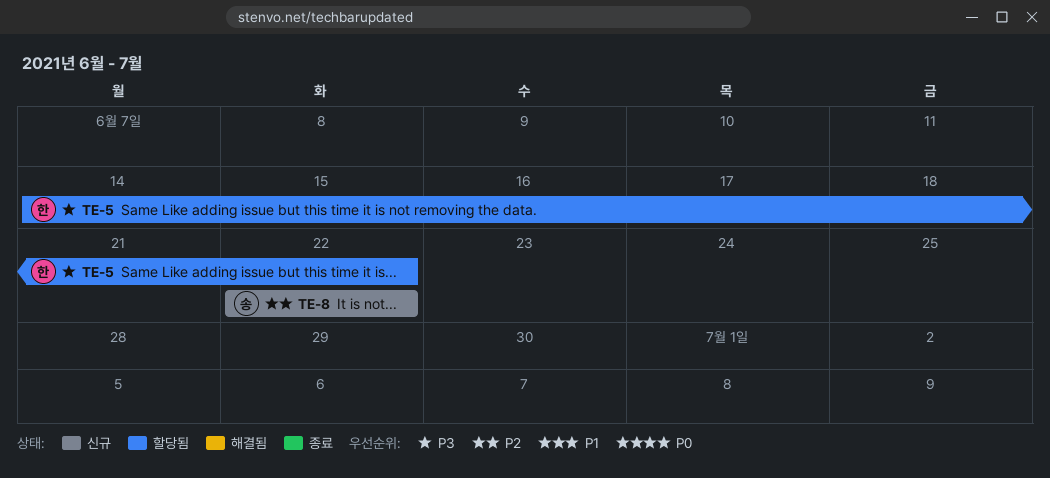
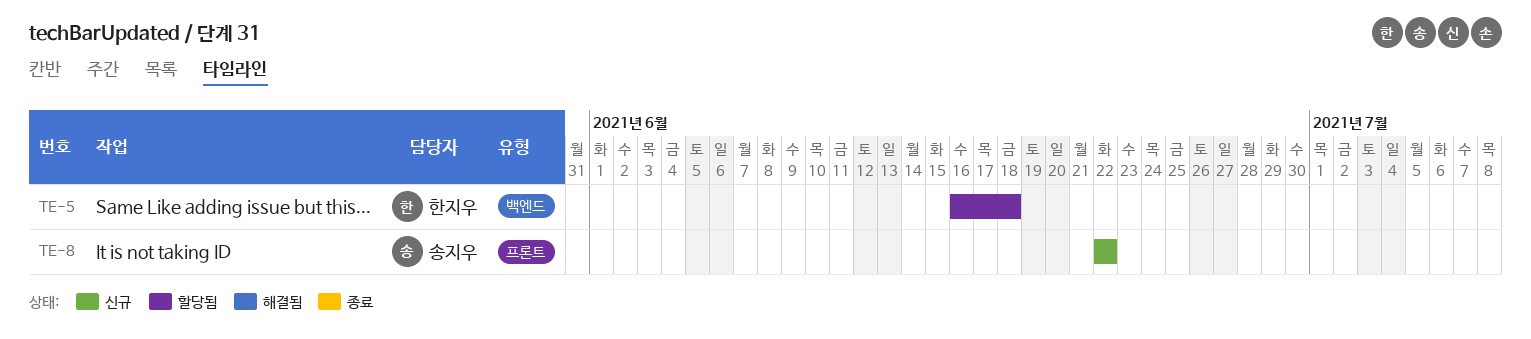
TE-5, start: Jun 14 -> Jun 16
TE-5, due: Jun 22 -> Jun 18

